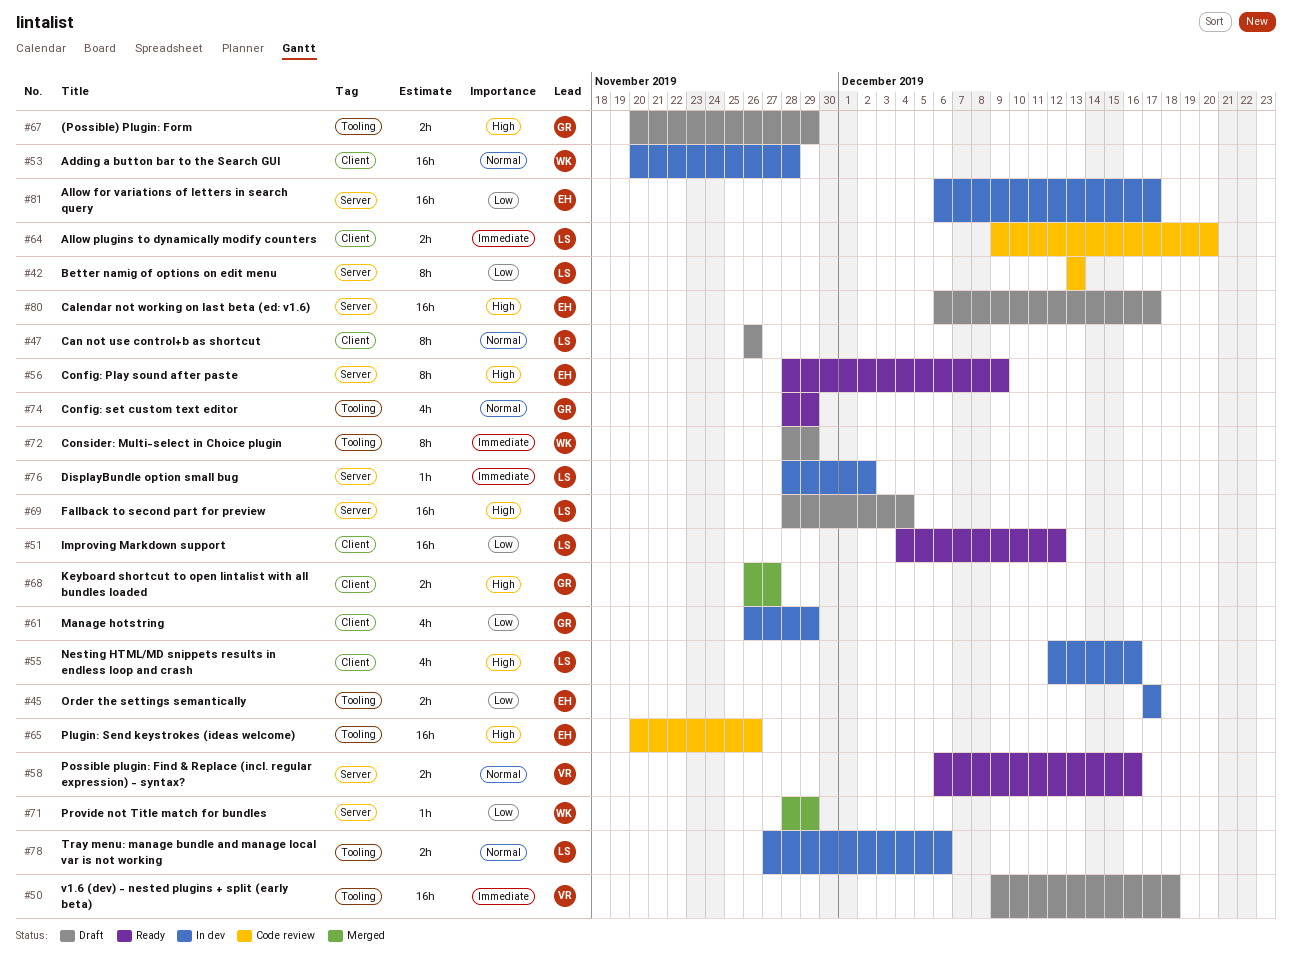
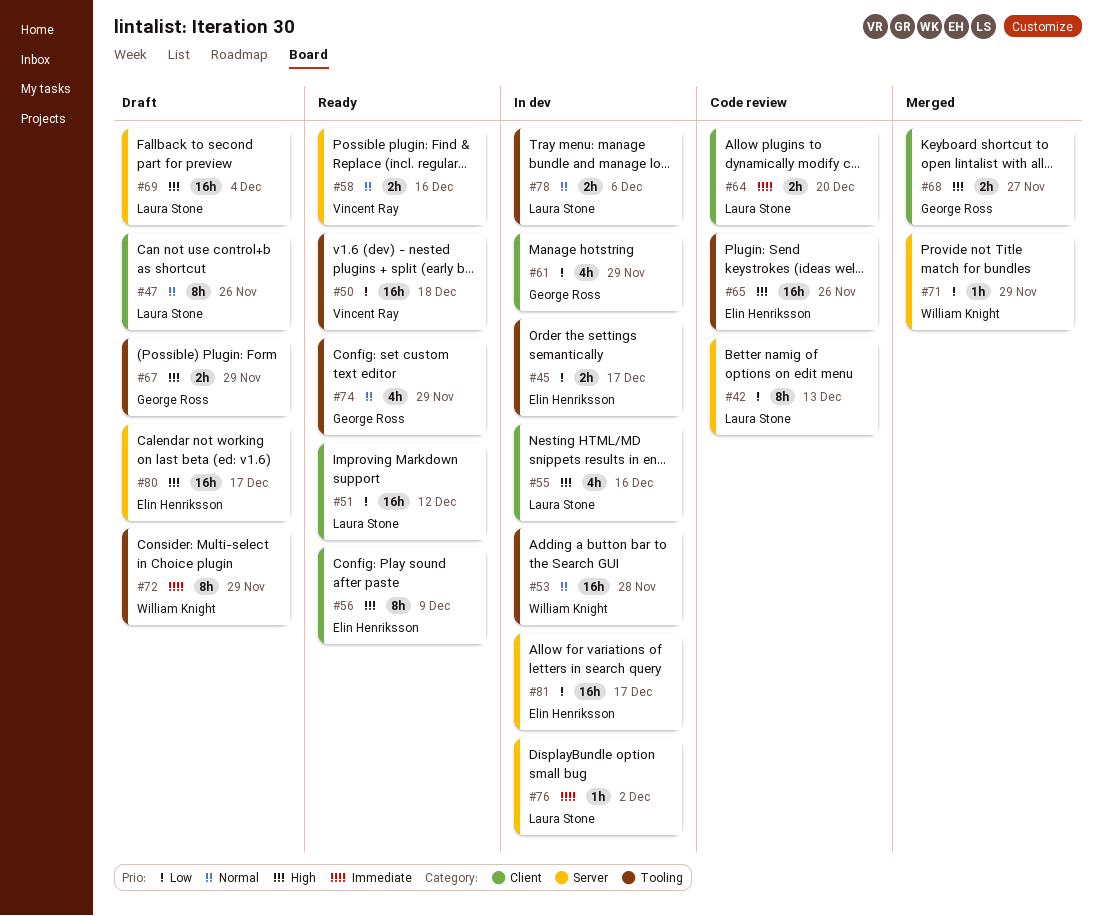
#50, status: Draft -> Ready
#50, priority: Immediate -> Low
#53, label: Client -> Tooling
#56, label: Server -> Client

